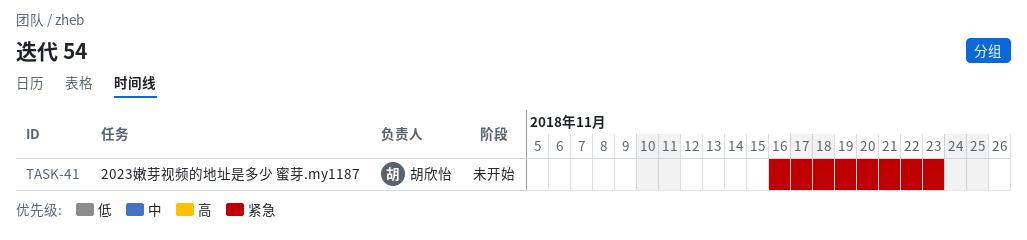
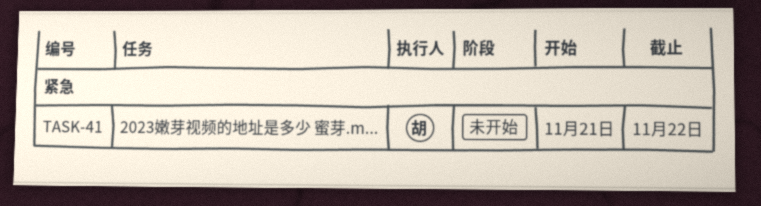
TASK-41, start: Nov 16 -> Nov 21
TASK-41, due: Nov 23 -> Nov 22

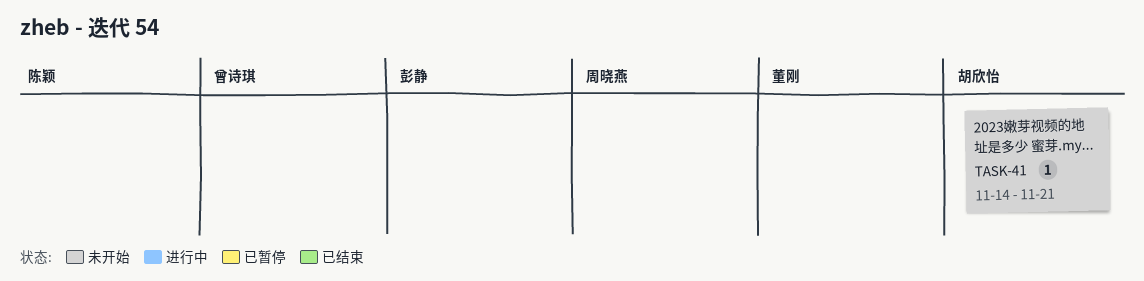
TASK-41, start: Nov 21 -> Nov 14
TASK-41, due: Nov 22 -> Nov 21

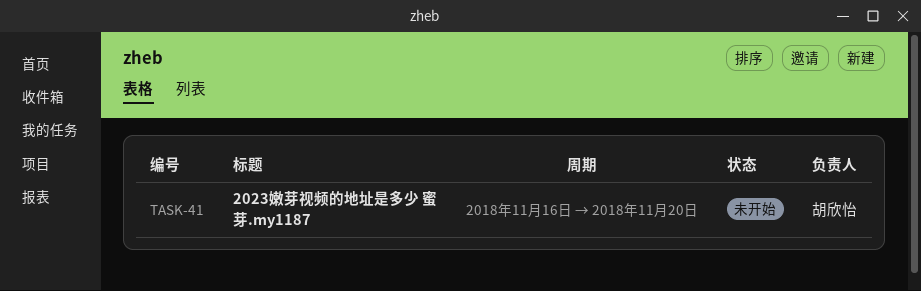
TASK-41, start: Nov 14 -> Nov 16
TASK-41, due: Nov 21 -> Nov 20

